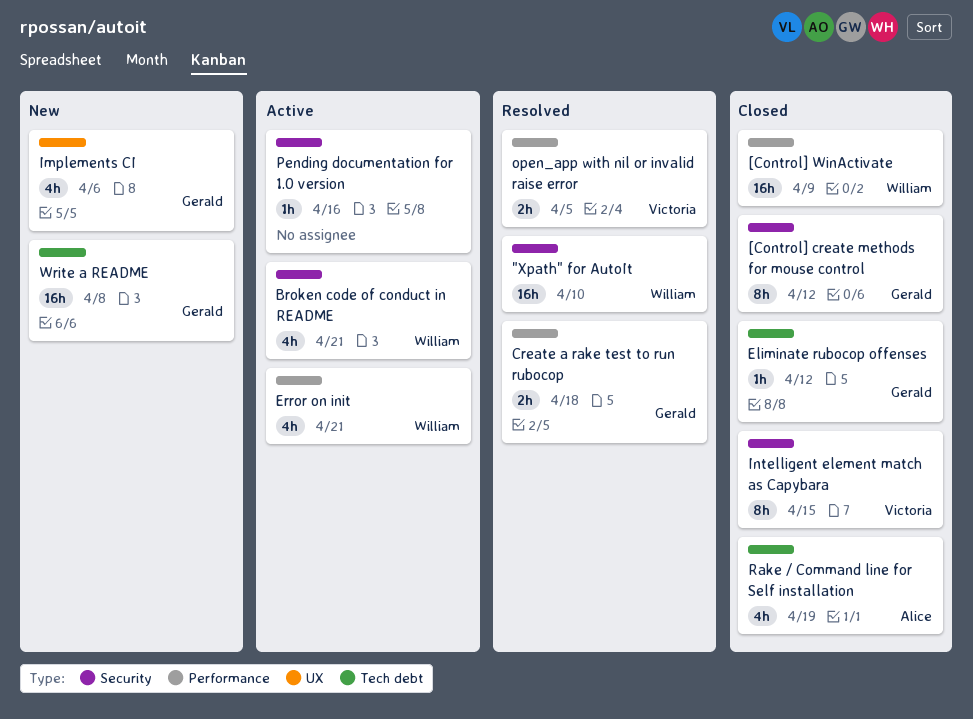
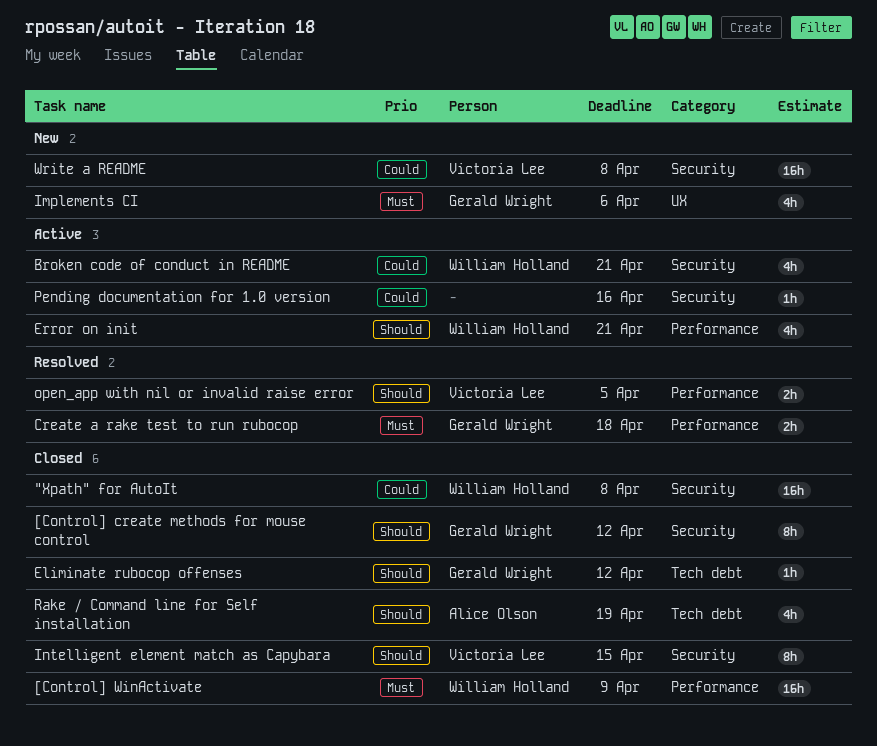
"Xpath" for AutoIt, status: Resolved -> Closed
"Xpath" for AutoIt, due: Apr 10 -> Apr 8
Write a README, owner: Gerald Wright -> Victoria Lee
Write a README, label: Tech debt -> Security

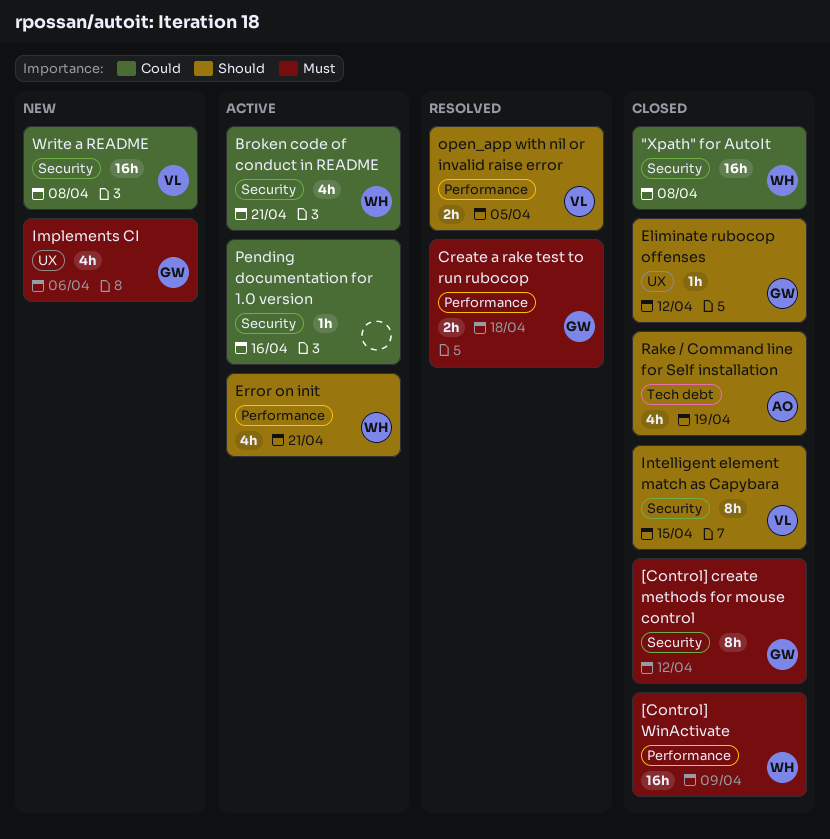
[Control] create methods for mouse control, priority: Should -> Must
Eliminate rubocop offenses, label: Tech debt -> UX

